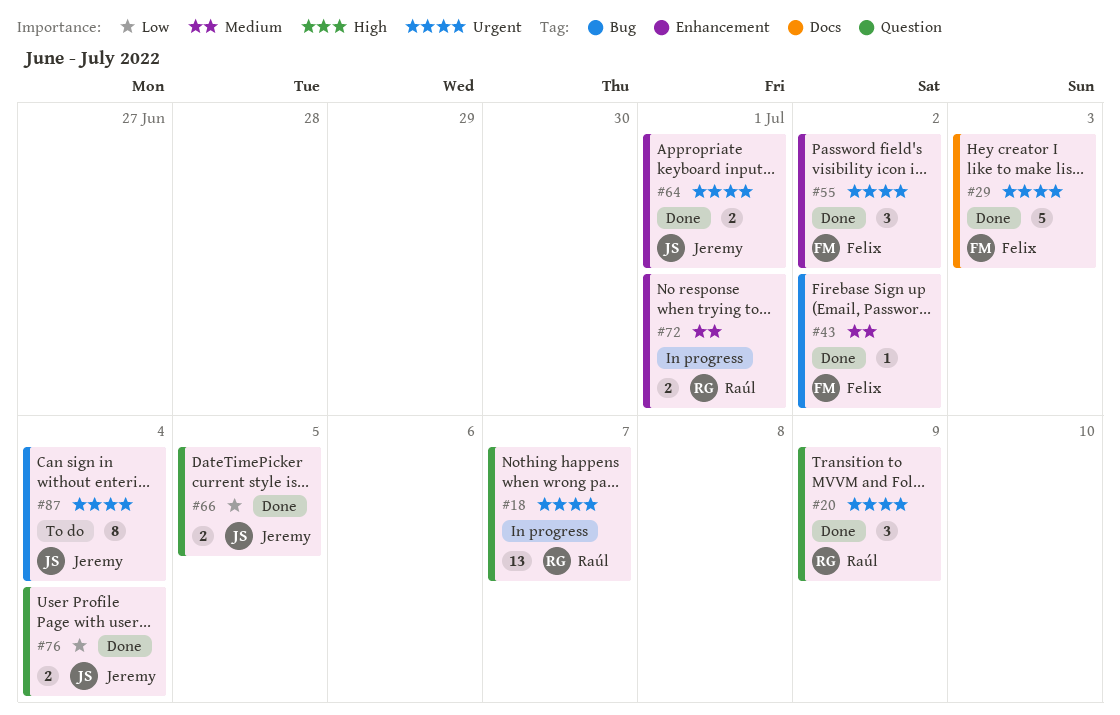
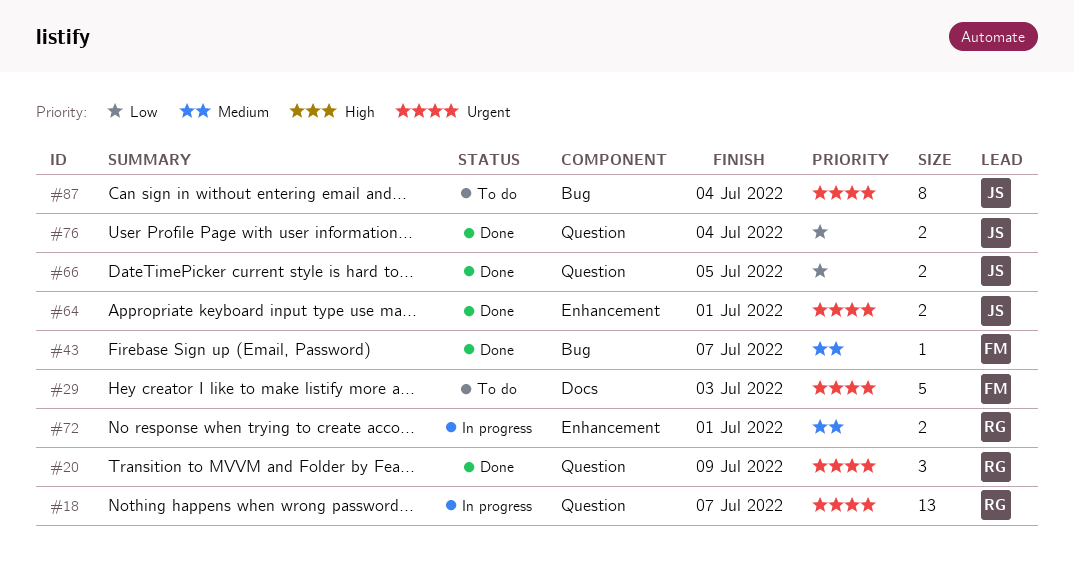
#29, status: Done -> To do
#43, due: Jul 2 -> Jul 7
#55: present -> none

